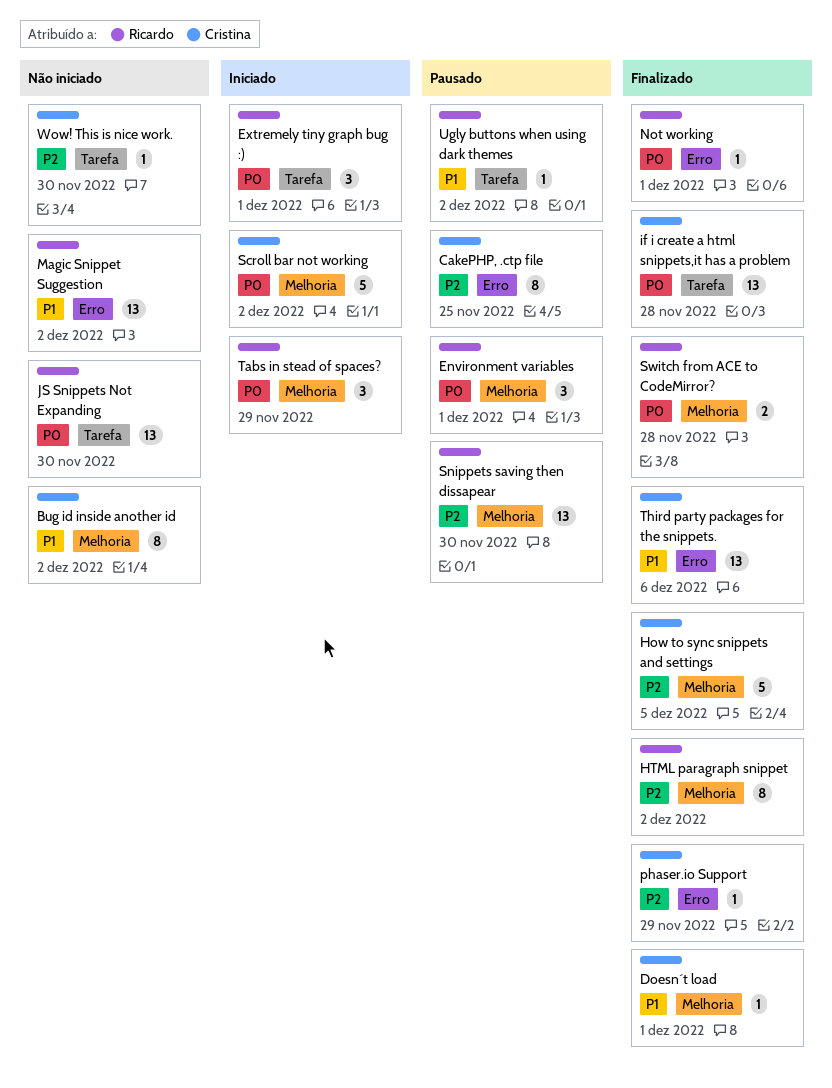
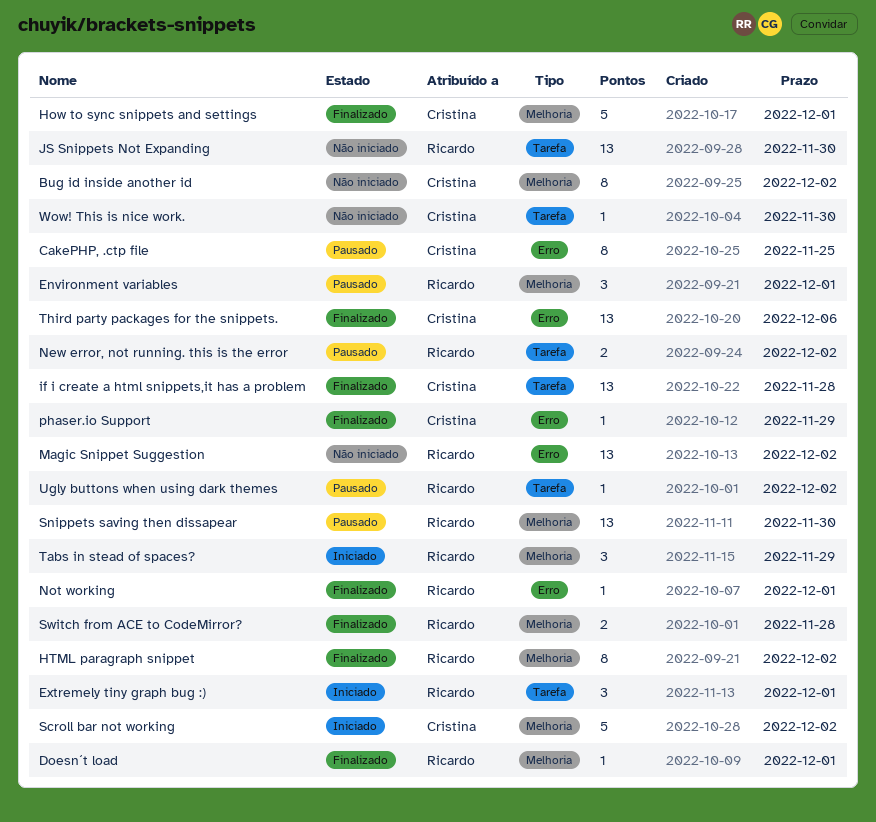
Doesn´t load, owner: Cristina -> Ricardo
How to sync snippets and settings, due: Dec 5 -> Dec 1
New error, not running. this is the error: none -> present

